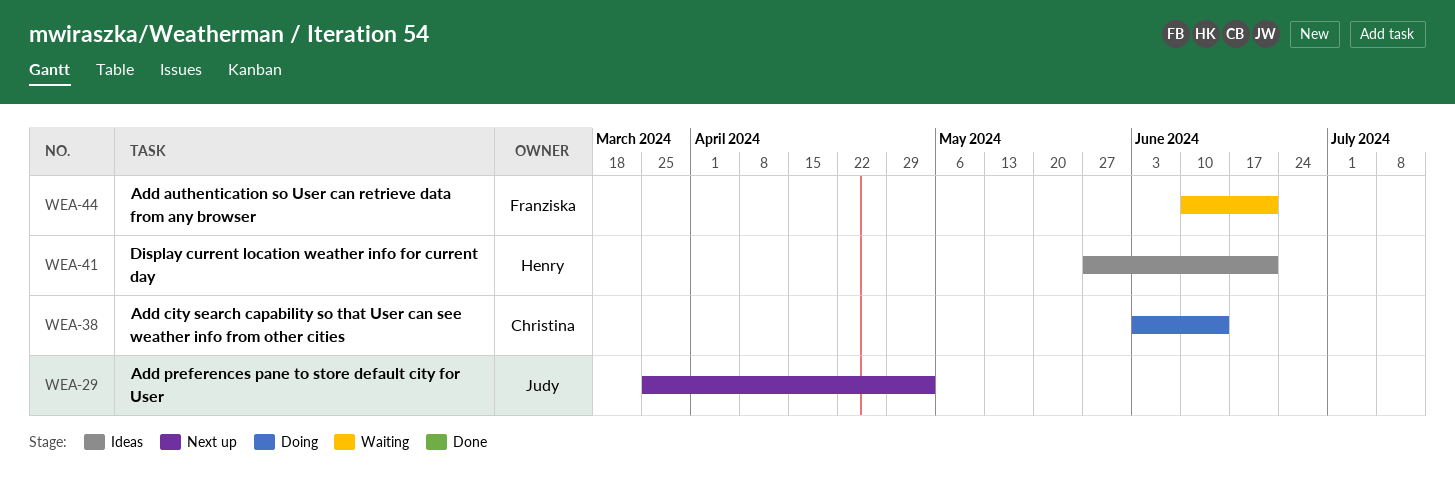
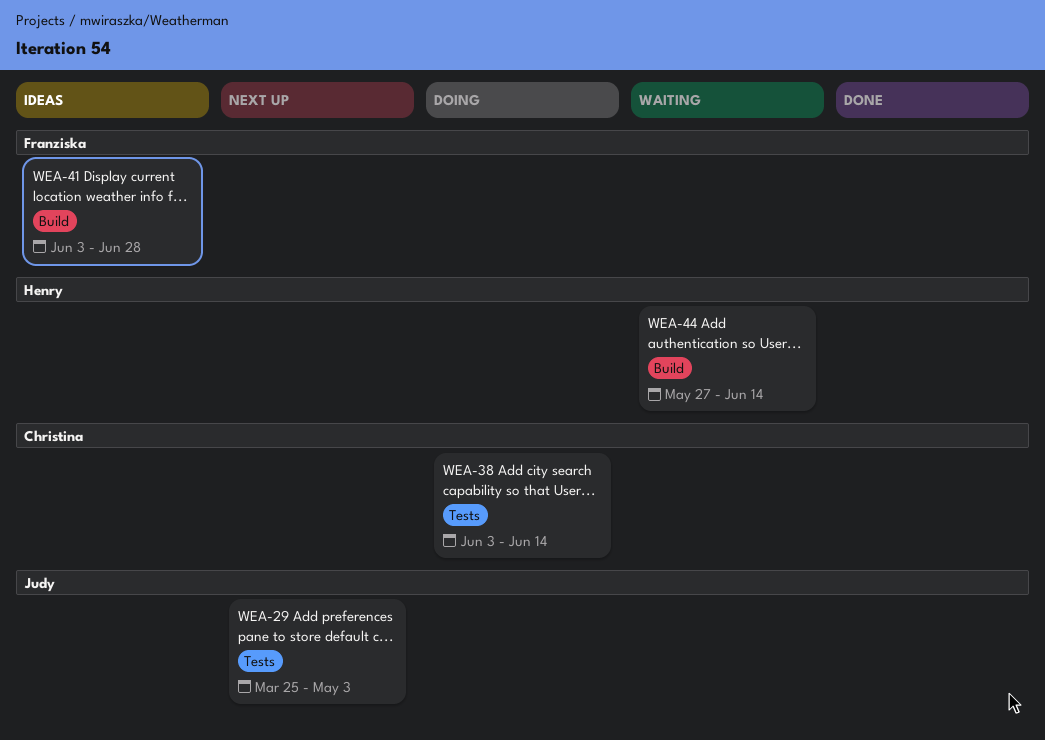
WEA-41, owner: Henry -> Franziska
WEA-41, start: May 27 -> Jun 3
WEA-41, due: Jun 21 -> Jun 28
WEA-44, owner: Franziska -> Henry
WEA-44, start: Jun 10 -> May 27
WEA-44, due: Jun 21 -> Jun 14

